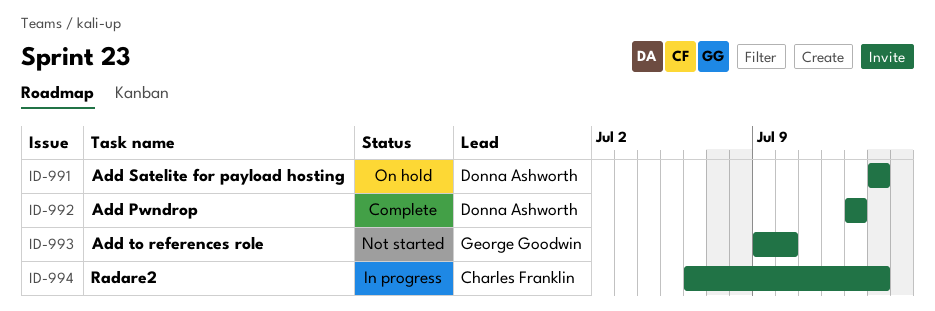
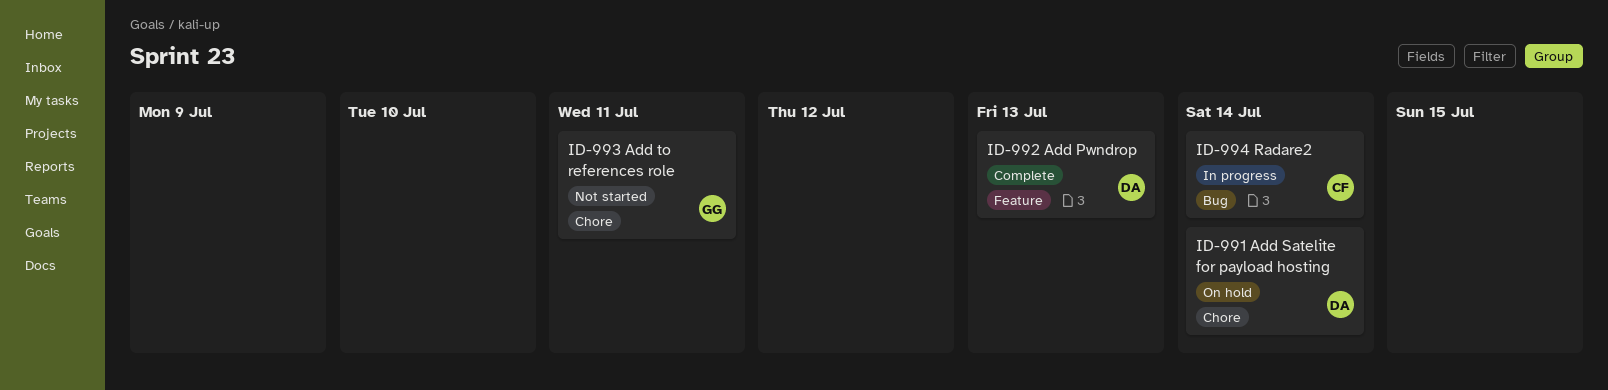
ID-993, due: Jul 10 -> Jul 11

